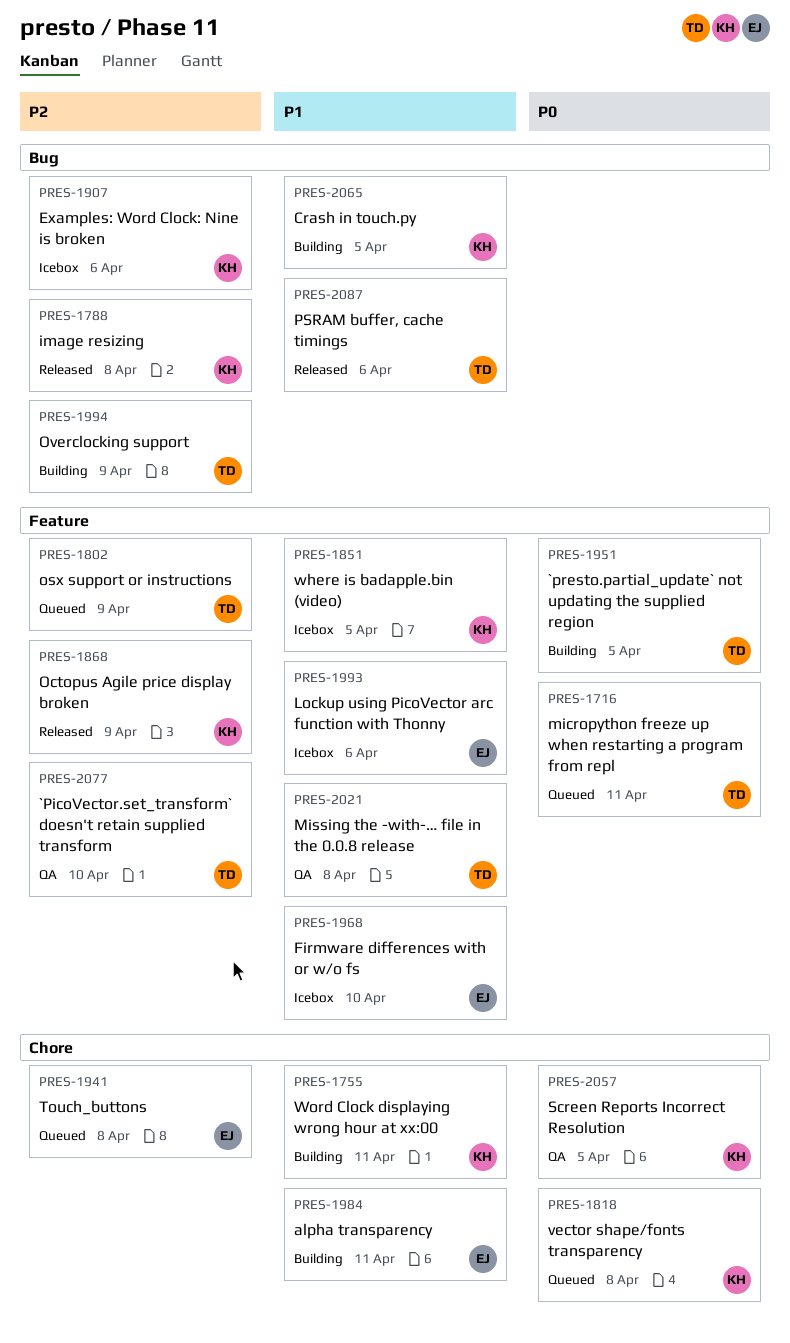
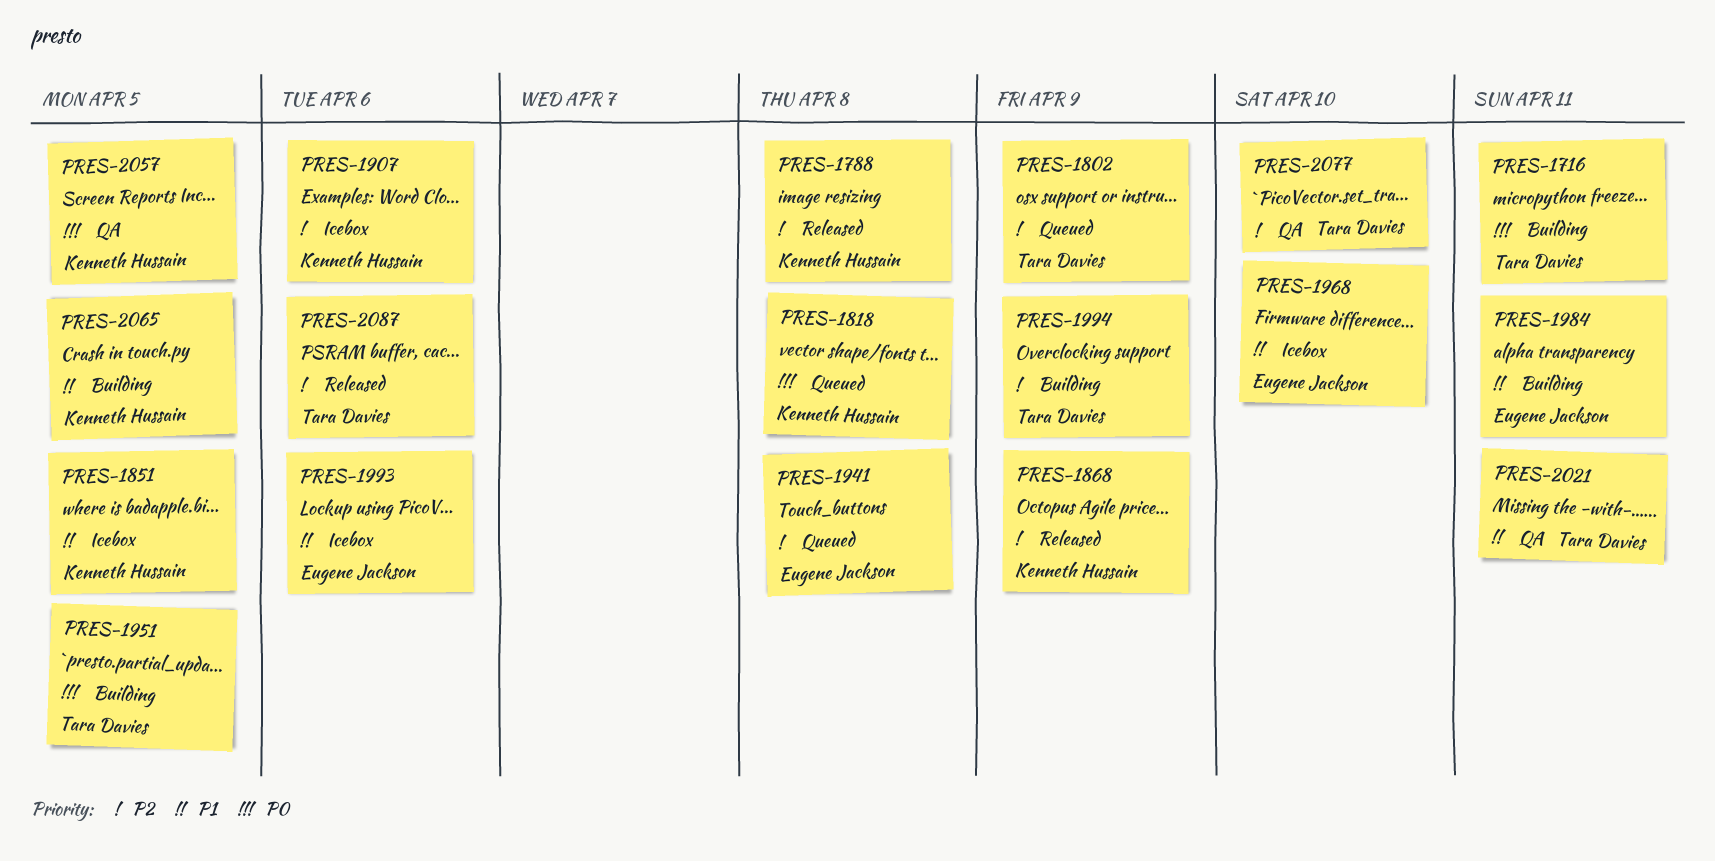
PRES-1716, status: Queued -> Building
PRES-1755: present -> none
PRES-2021, due: Apr 8 -> Apr 11
PRES-2087, priority: P1 -> P2

